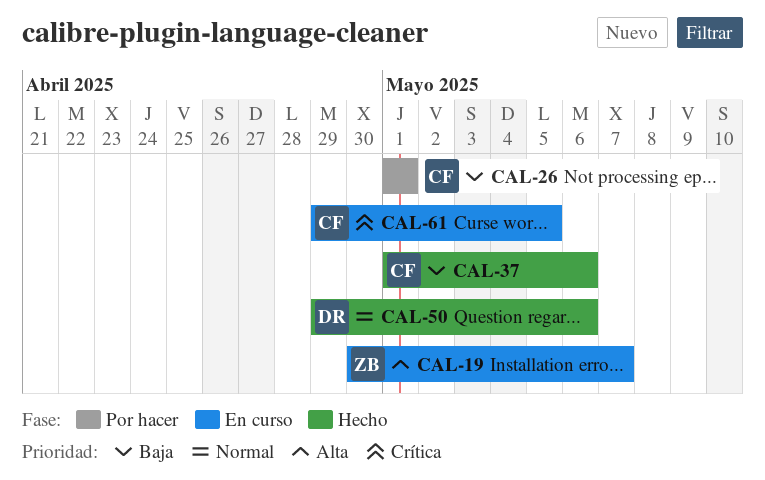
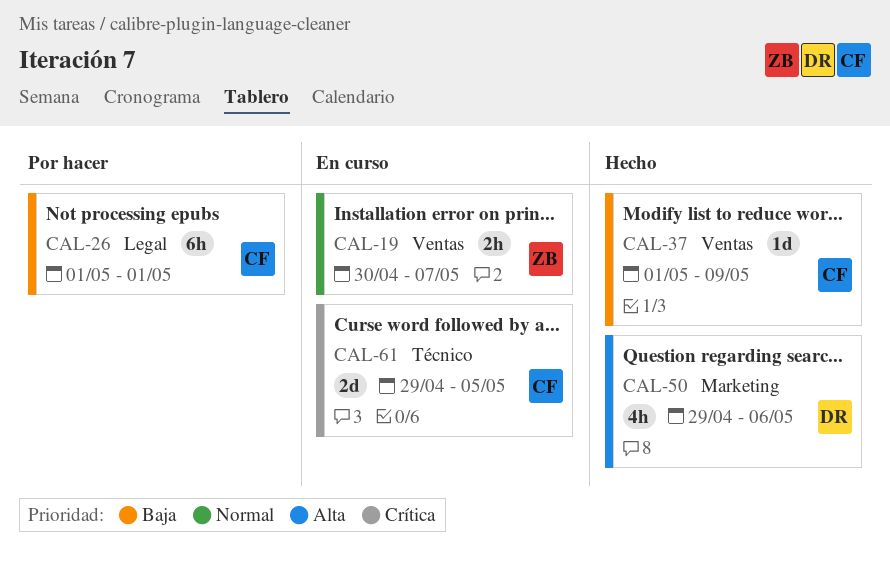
CAL-19, priority: Alta -> Normal
CAL-37, due: May 6 -> May 9
CAL-50, priority: Normal -> Alta

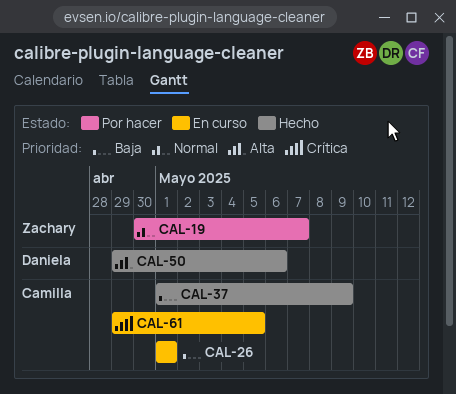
CAL-19, status: En curso -> Por hacer
CAL-26, status: Por hacer -> En curso

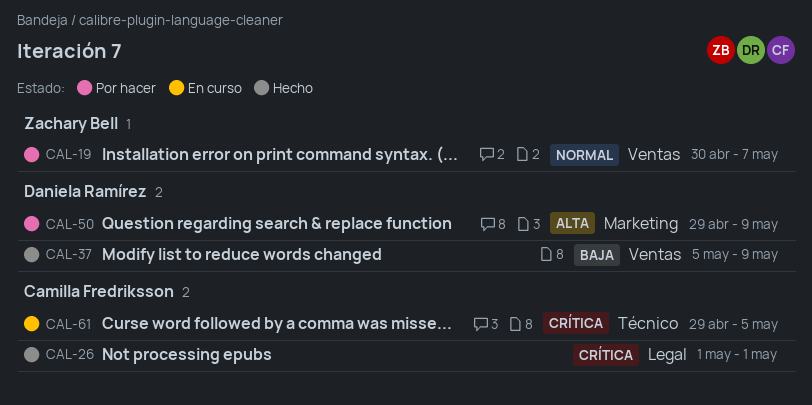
CAL-26, status: En curso -> Hecho
CAL-26, priority: Baja -> Crítica
CAL-37, owner: Camilla Fredriksson -> Daniela Ramírez
CAL-37, start: May 1 -> May 5
CAL-50, status: Hecho -> Por hacer
CAL-50, due: May 6 -> May 9

